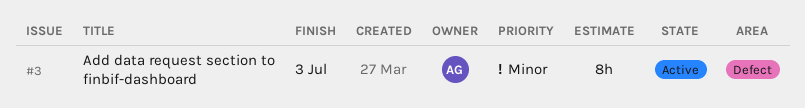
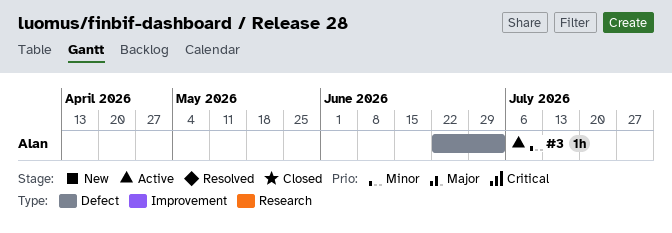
#3, estimate: 8h -> 1h

